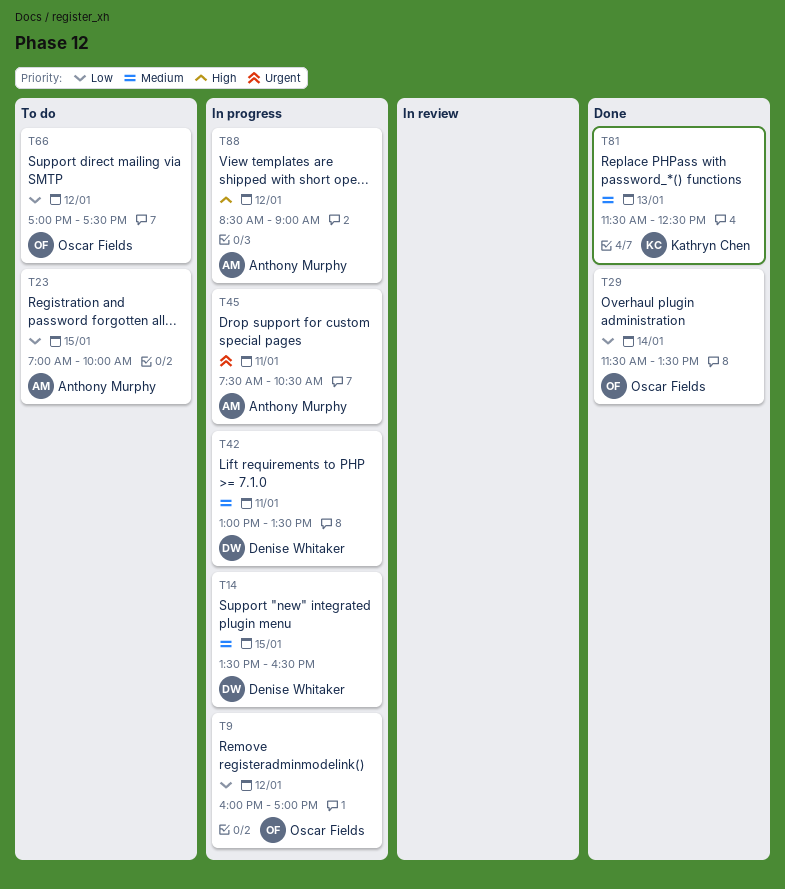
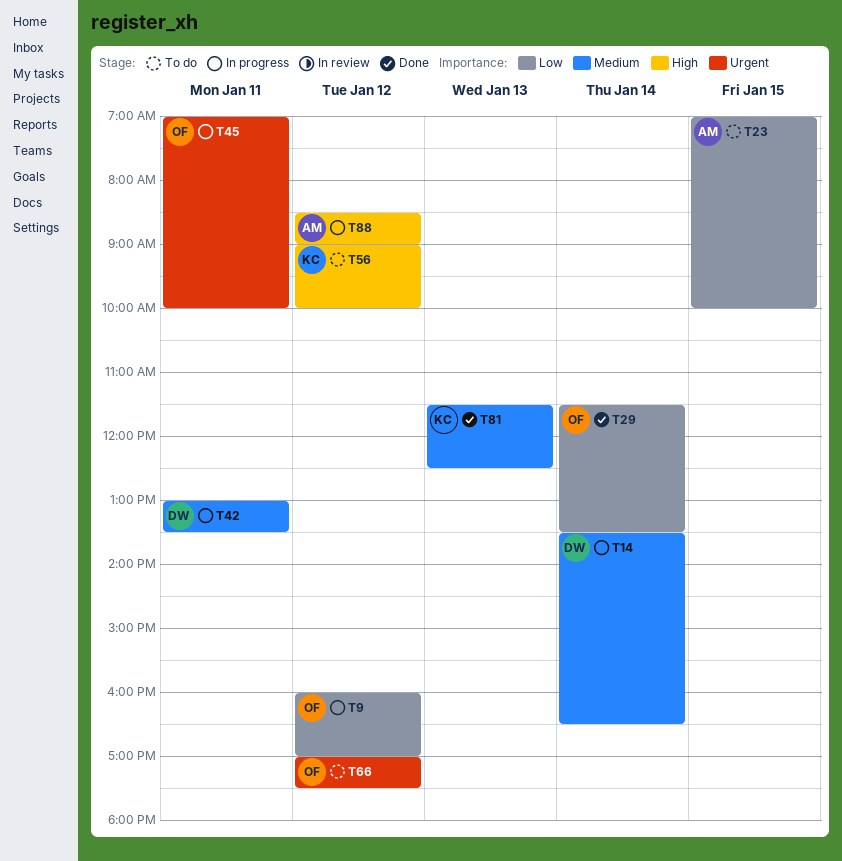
T14, day: Jan 15 -> Jan 14
T45, owner: Anthony Murphy -> Oscar Fields
T45, begins: 07:30 -> 07:00
T45, ends: 10:30 -> 10:00
T56: none -> present
T66, priority: Low -> Urgent

